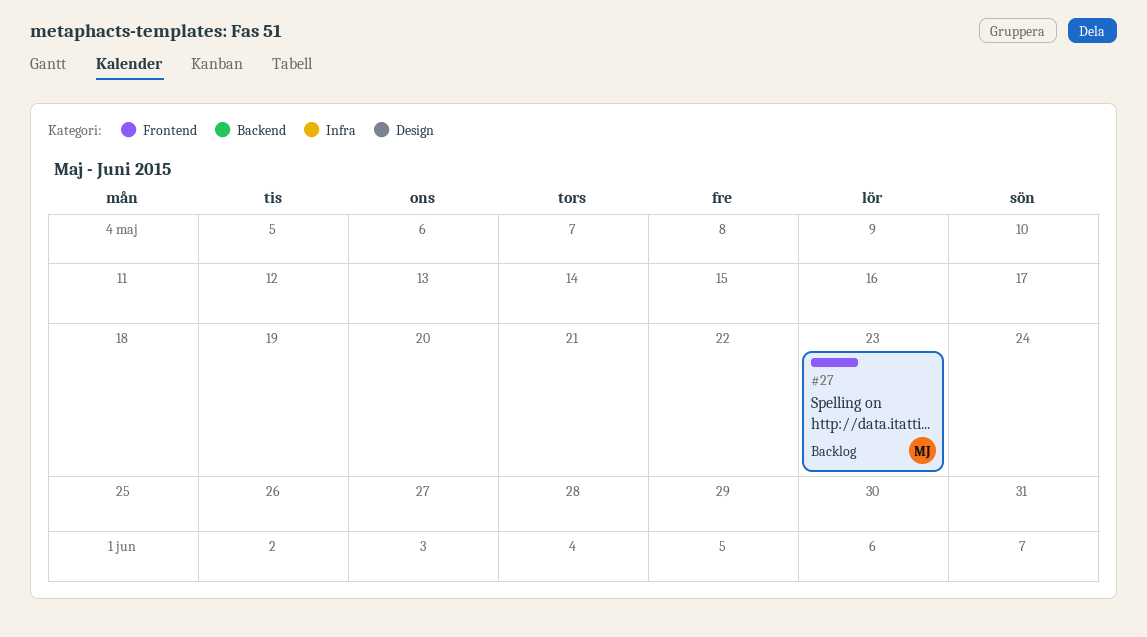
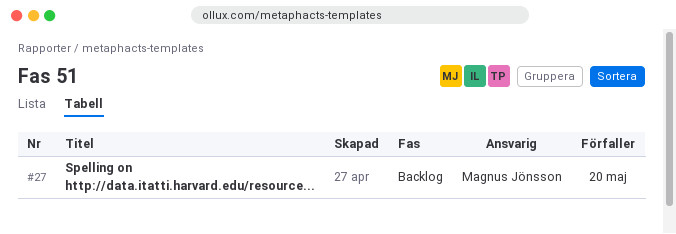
#27, due: May 23 -> May 20

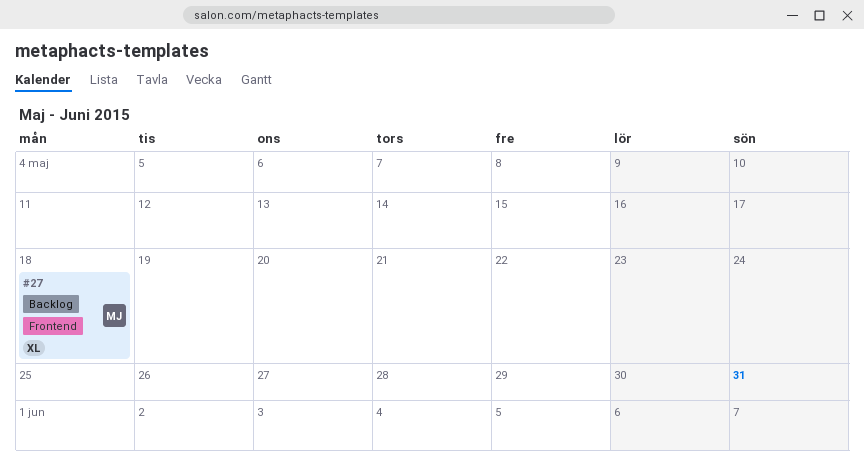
#27, due: May 20 -> May 18

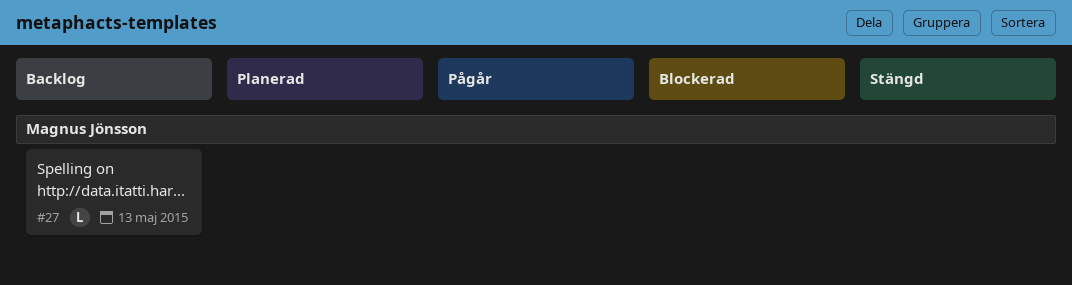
#27, estimate: XL -> L
#27, due: May 18 -> May 13

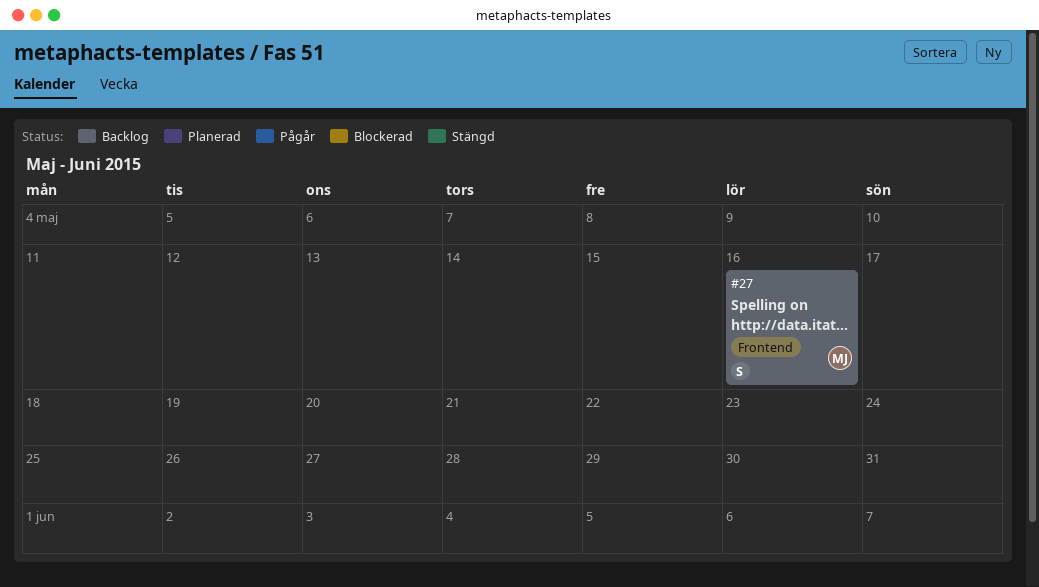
#27, estimate: L -> S
#27, due: May 13 -> May 16

